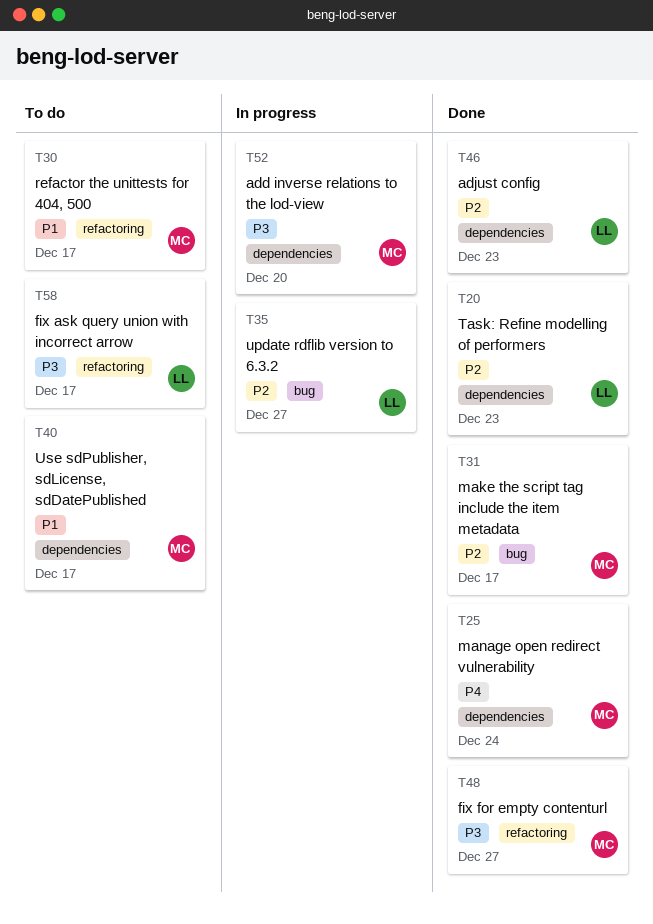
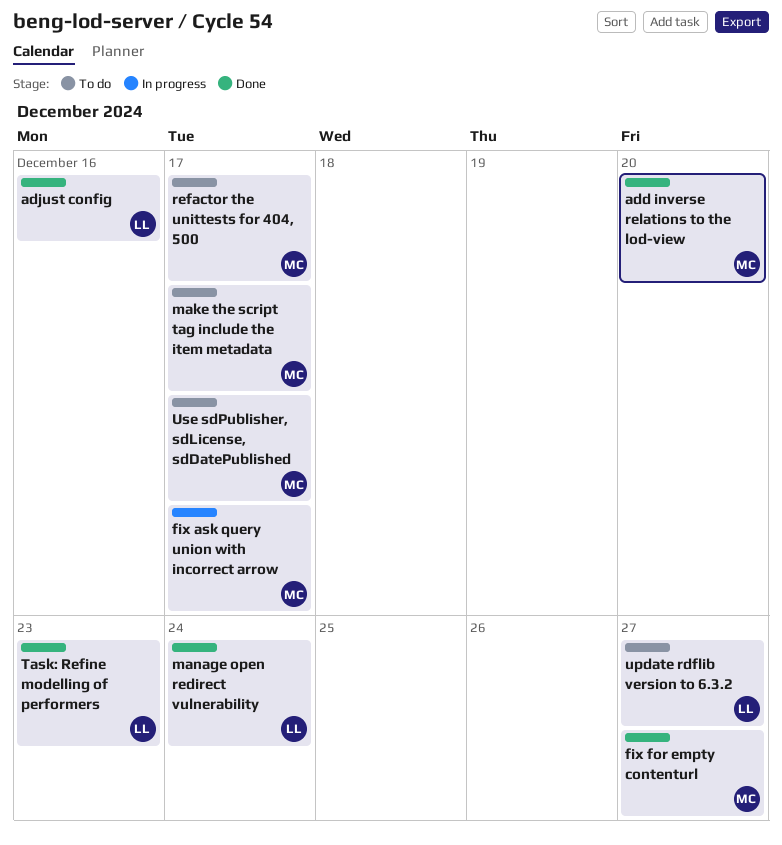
add inverse relations to the lod-view, status: In progress -> Done
adjust config, due: Dec 23 -> Dec 16
fix ask query union with incorrect arrow, status: To do -> In progress
fix ask query union with incorrect arrow, owner: LL -> MC
make the script tag include the item metadata, status: Done -> To do
manage open redirect vulnerability, owner: MC -> LL
update rdflib version to 6.3.2, status: In progress -> To do

